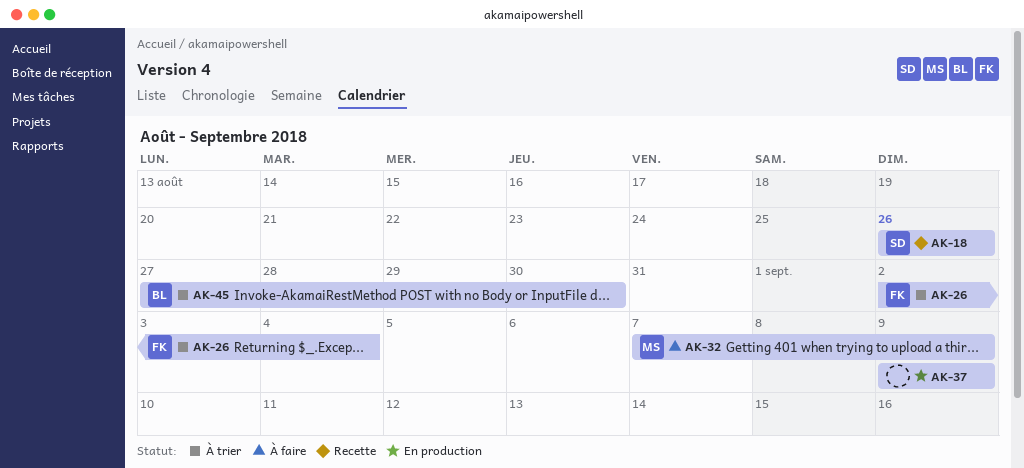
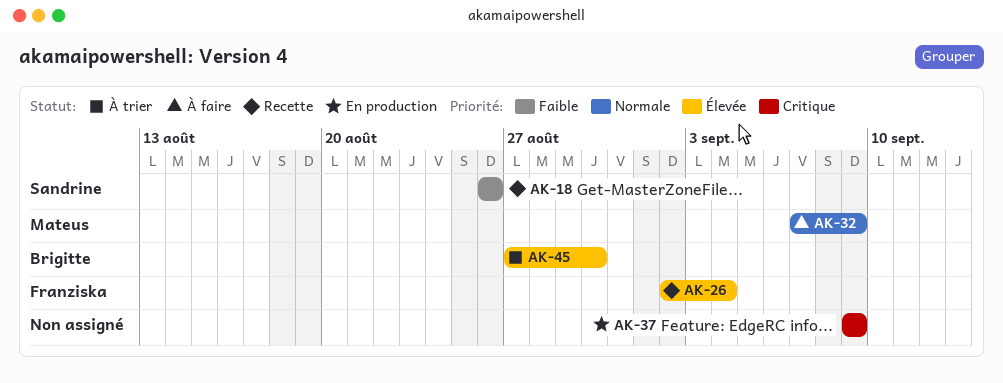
AK-26, status: À trier -> Recette

